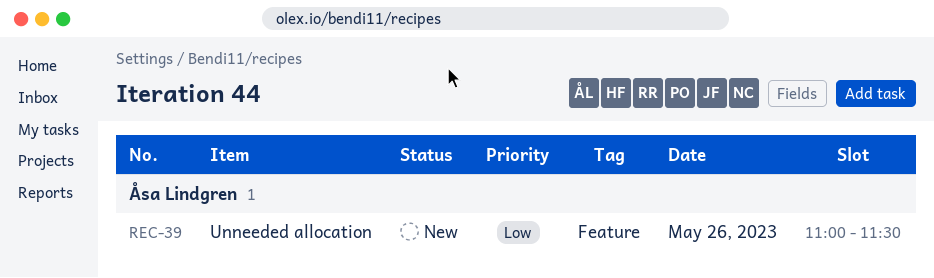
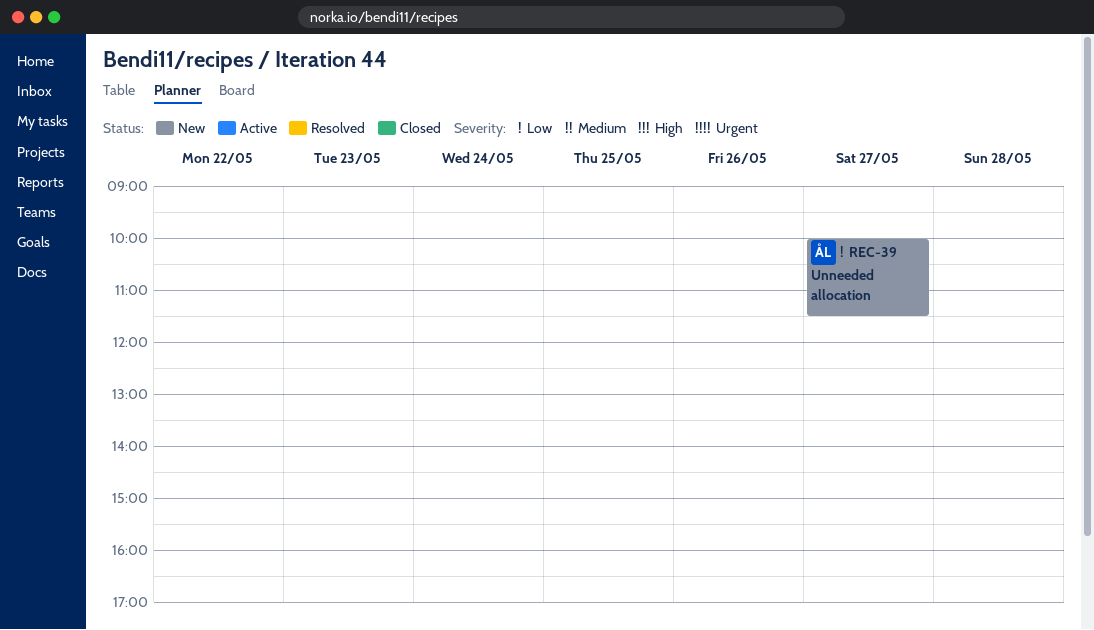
REC-39, day: May 26 -> May 27
REC-39, begins: 11:00 -> 10:00

